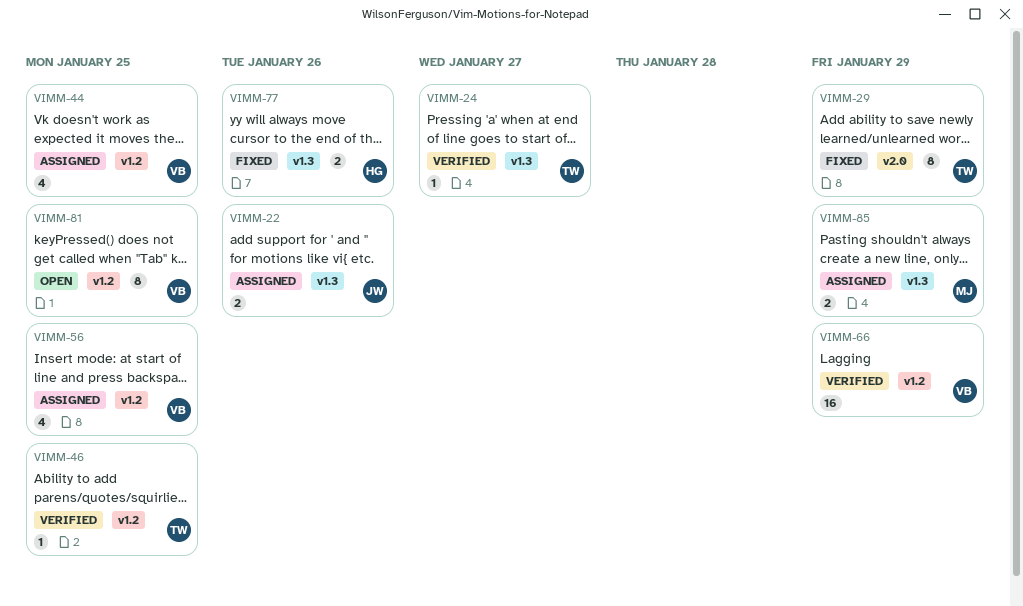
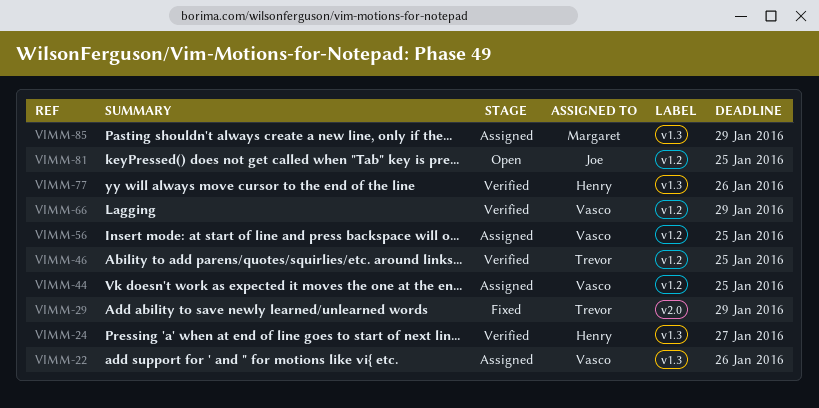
VIMM-22, owner: Joe -> Vasco
VIMM-24, owner: Trevor -> Henry
VIMM-77, status: Fixed -> Verified
VIMM-81, owner: Vasco -> Joe

